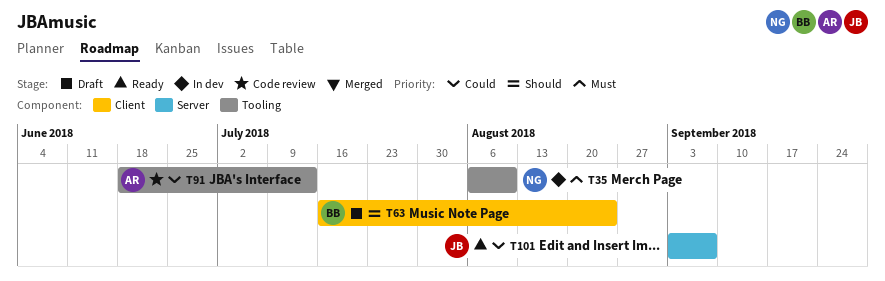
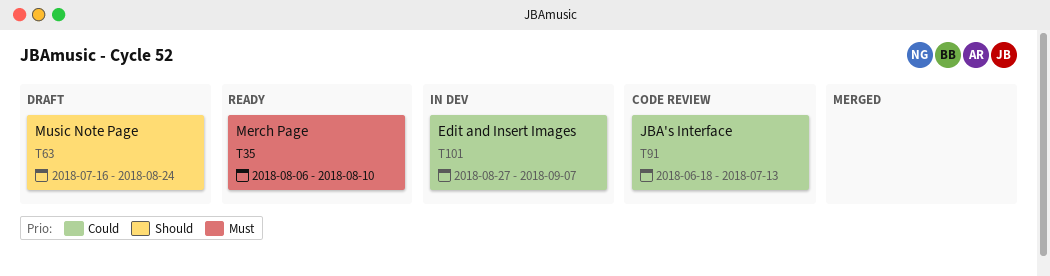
T35, status: In dev -> Ready
T101, status: Ready -> In dev
T101, start: Sep 3 -> Aug 27

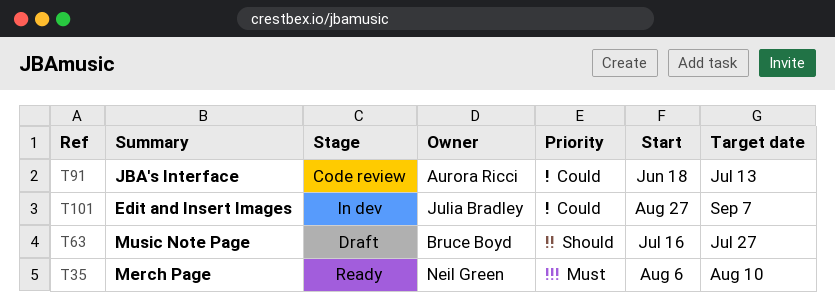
T63, due: Aug 24 -> Jul 27

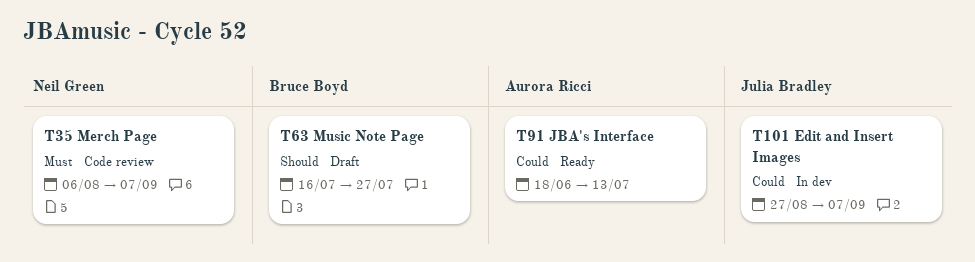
T35, status: Ready -> Code review
T35, due: Aug 10 -> Sep 7
T91, status: Code review -> Ready

